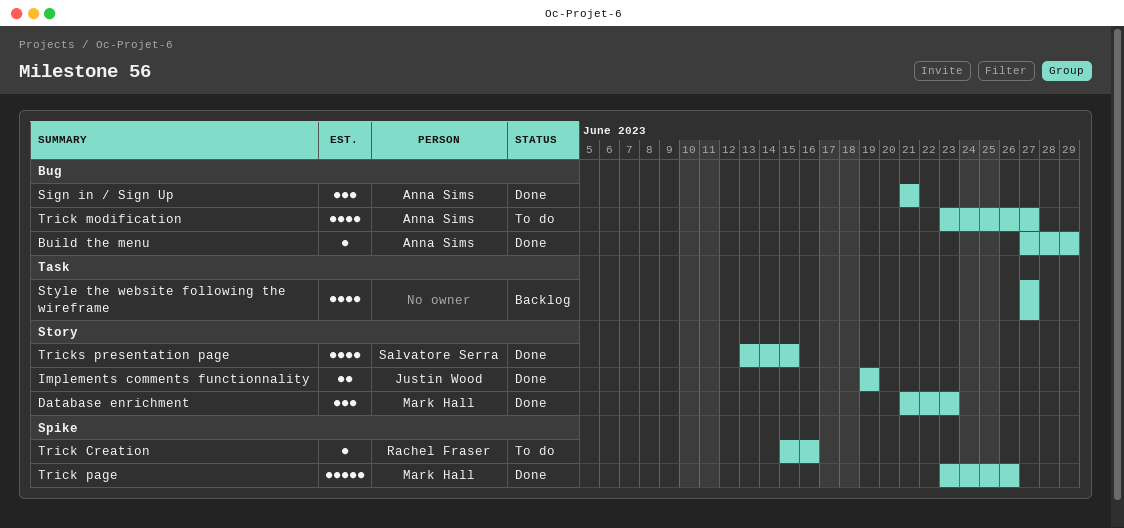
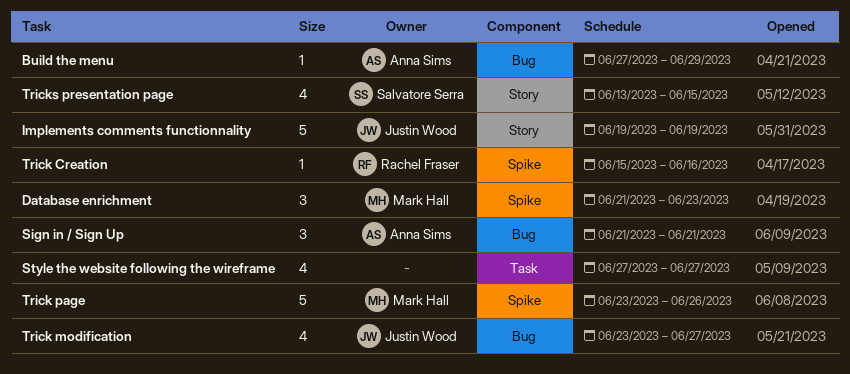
Database enrichment, label: Story -> Spike
Implements comments functionnality, estimate: 2 -> 5
Trick modification, owner: Anna Sims -> Justin Wood

